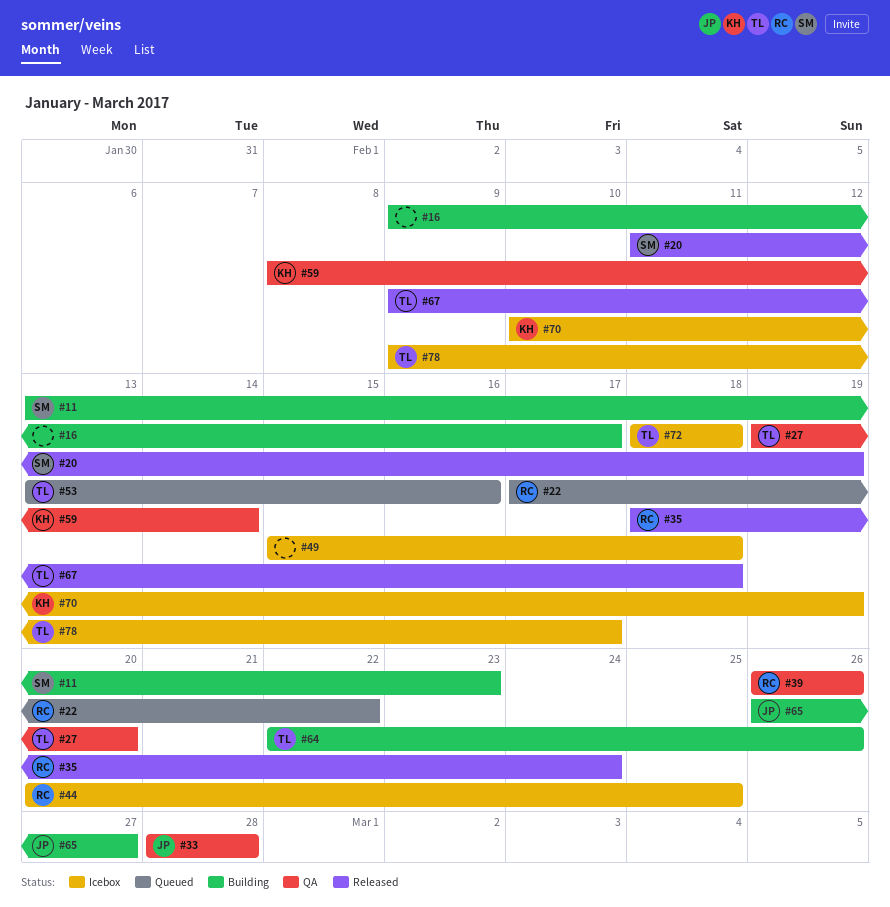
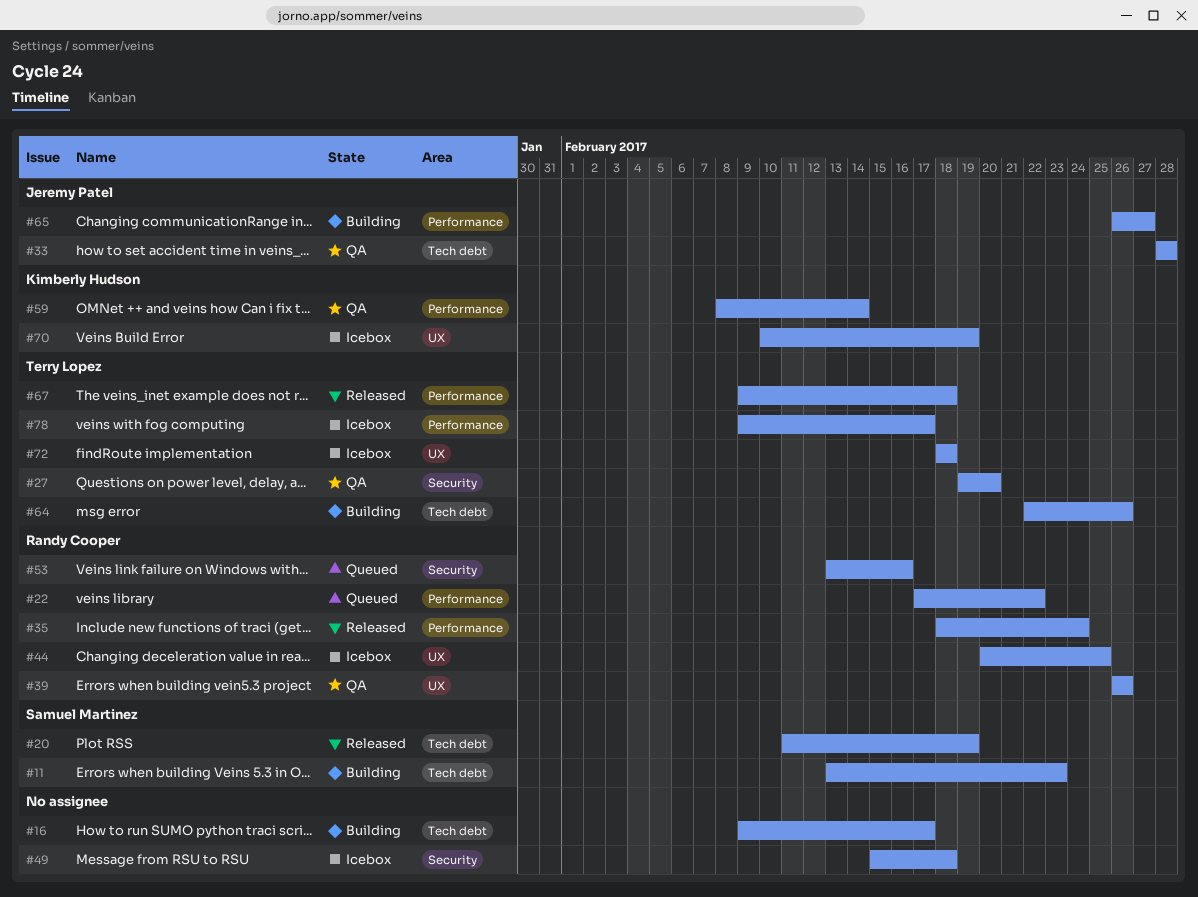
#53, owner: Terry Lopez -> Randy Cooper

